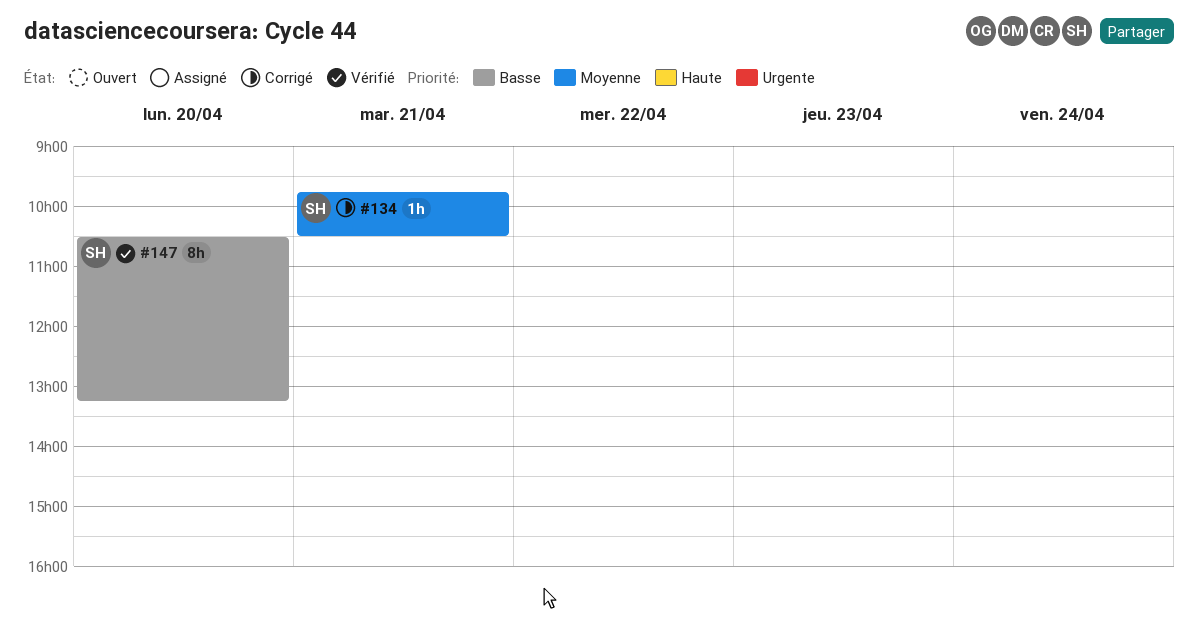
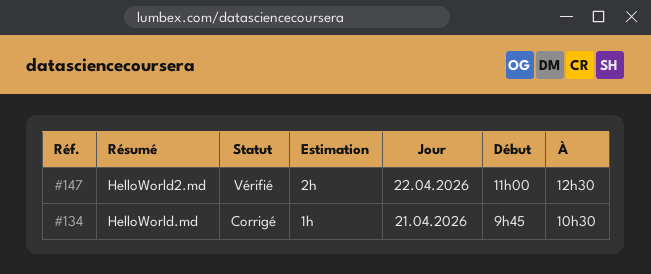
#147, estimate: 8h -> 2h
#147, day: Apr 20 -> Apr 22
#147, begins: 10:30 -> 11:00
#147, ends: 13:15 -> 12:30

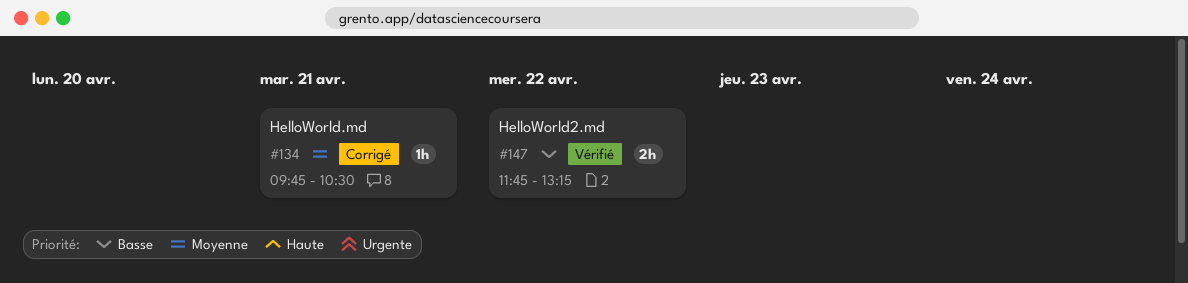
#147, begins: 11:00 -> 11:45
#147, ends: 12:30 -> 13:15

